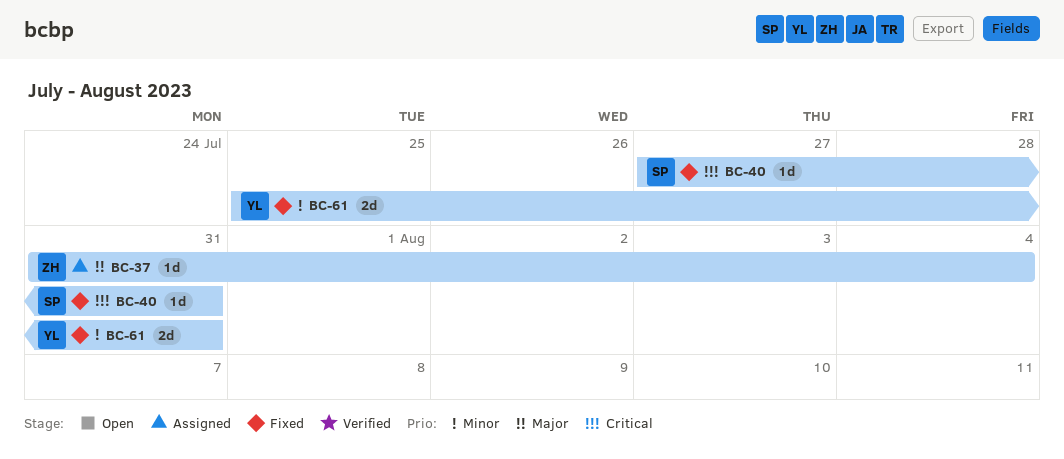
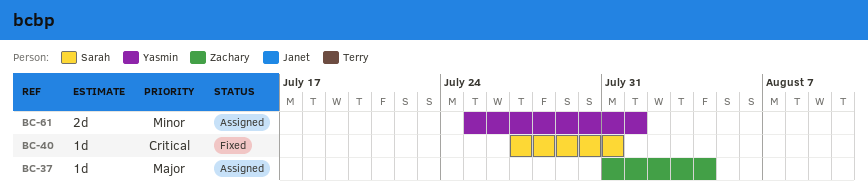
BC-61, status: Fixed -> Assigned
BC-61, due: Jul 31 -> Aug 1

